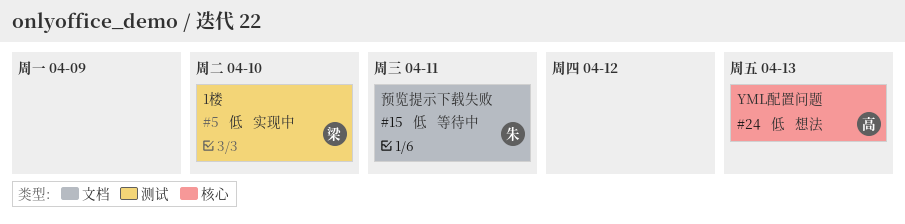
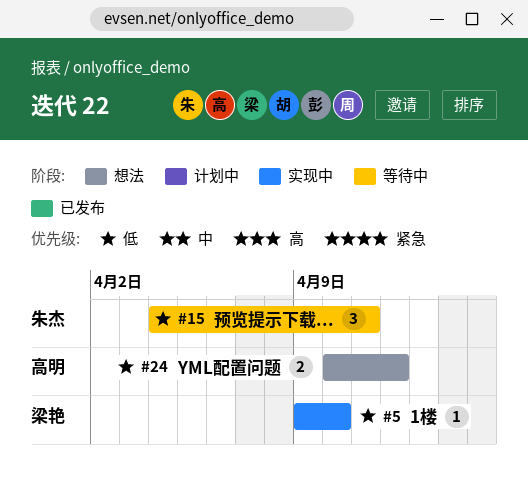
#24, due: Apr 13 -> Apr 12

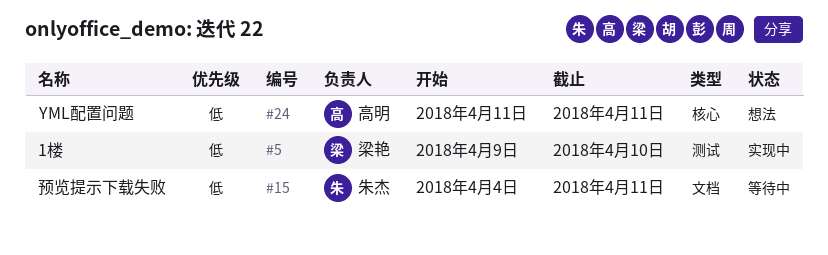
#24, start: Apr 10 -> Apr 11
#24, due: Apr 12 -> Apr 11

